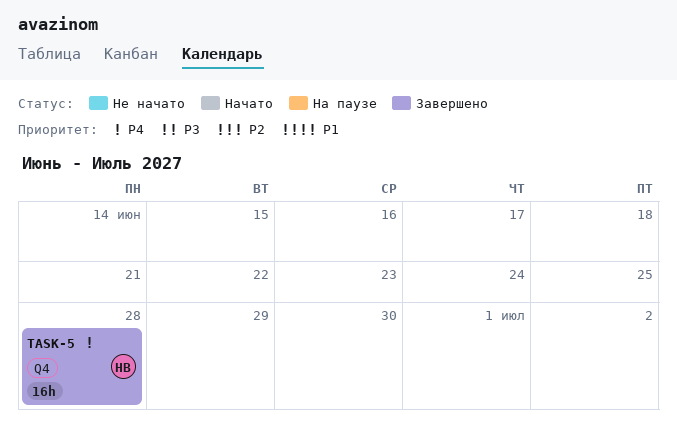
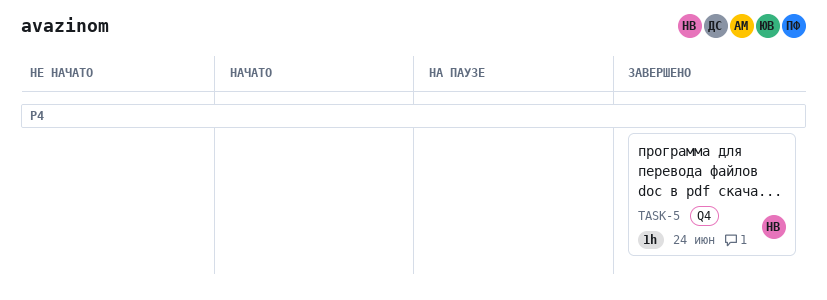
TASK-5, estimate: 16h -> 1h
TASK-5, due: Jun 28 -> Jun 24

